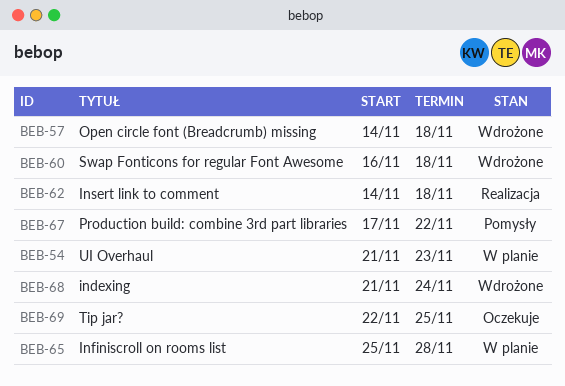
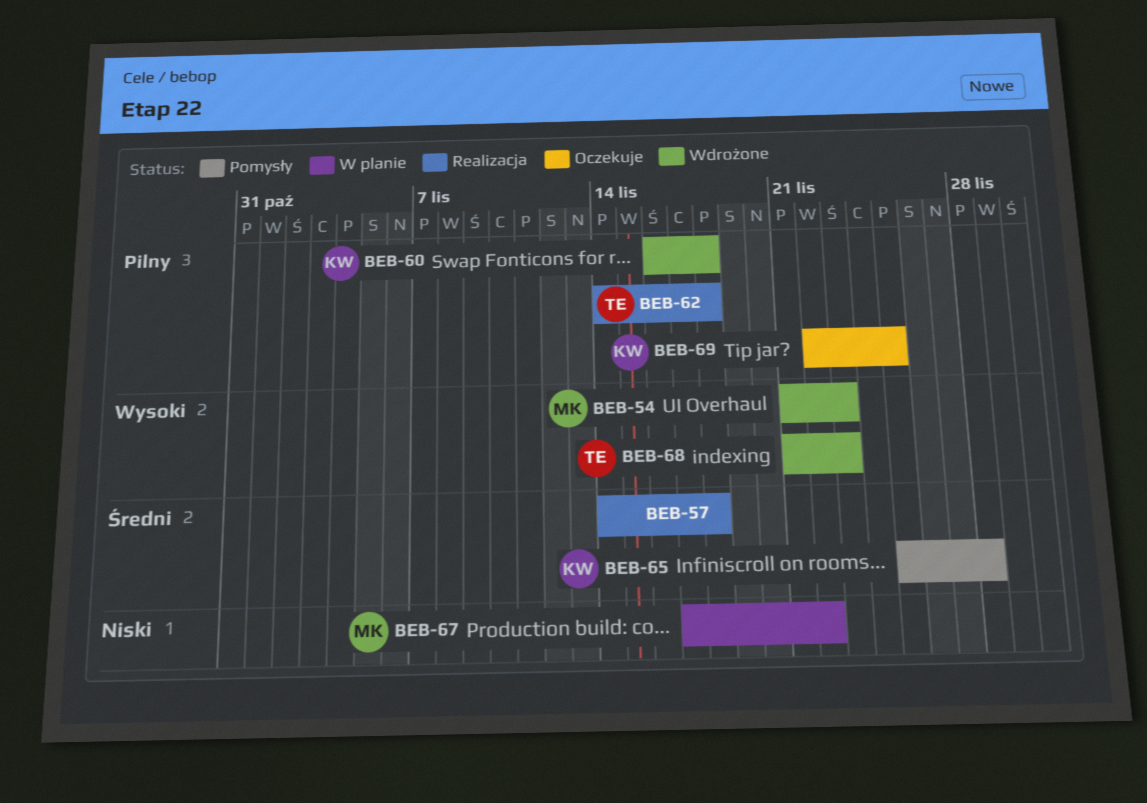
BEB-54, status: W planie -> Wdrożone
BEB-57, status: Wdrożone -> Realizacja
BEB-65, status: W planie -> Pomysły
BEB-67, status: Pomysły -> W planie
BEB-68, due: Nov 24 -> Nov 23

